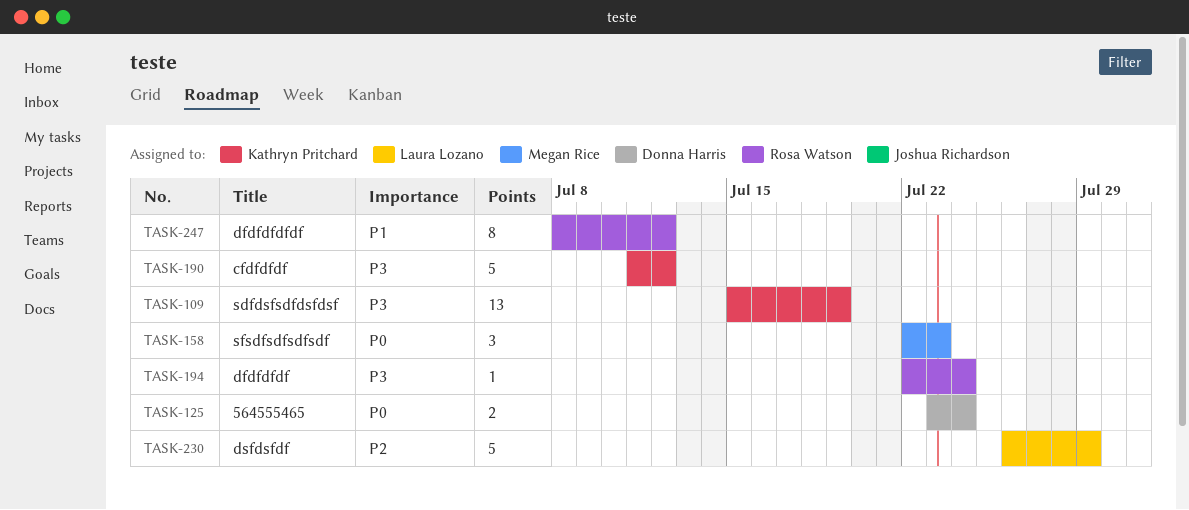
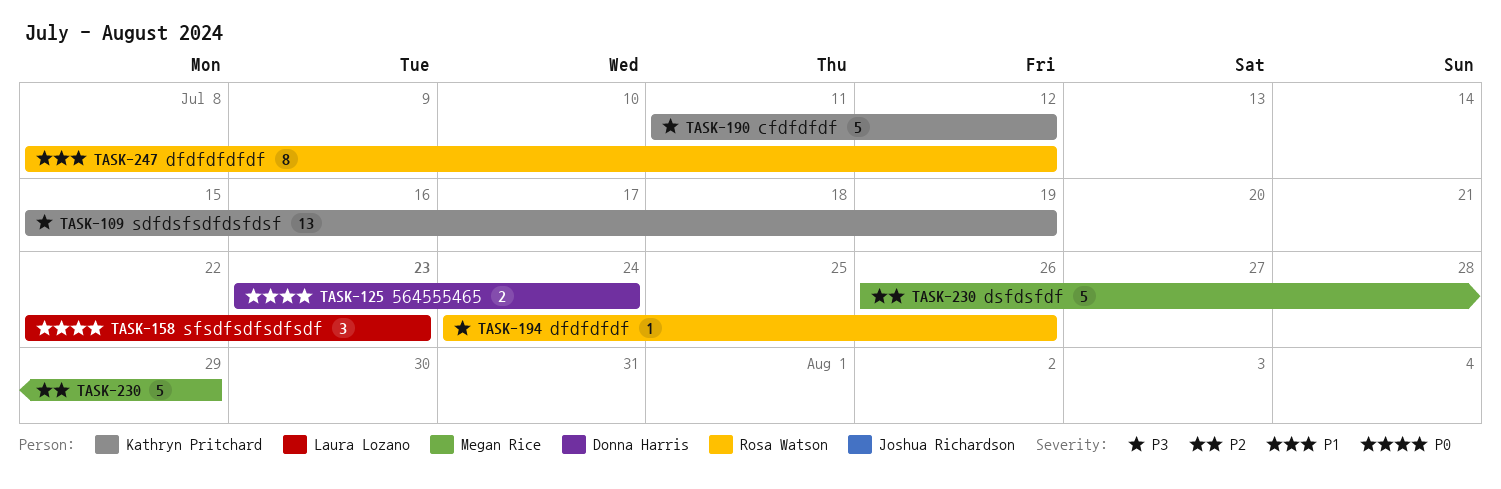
TASK-158, owner: Megan Rice -> Laura Lozano
TASK-194, start: Jul 22 -> Jul 24
TASK-194, due: Jul 24 -> Jul 26
TASK-230, owner: Laura Lozano -> Megan Rice

